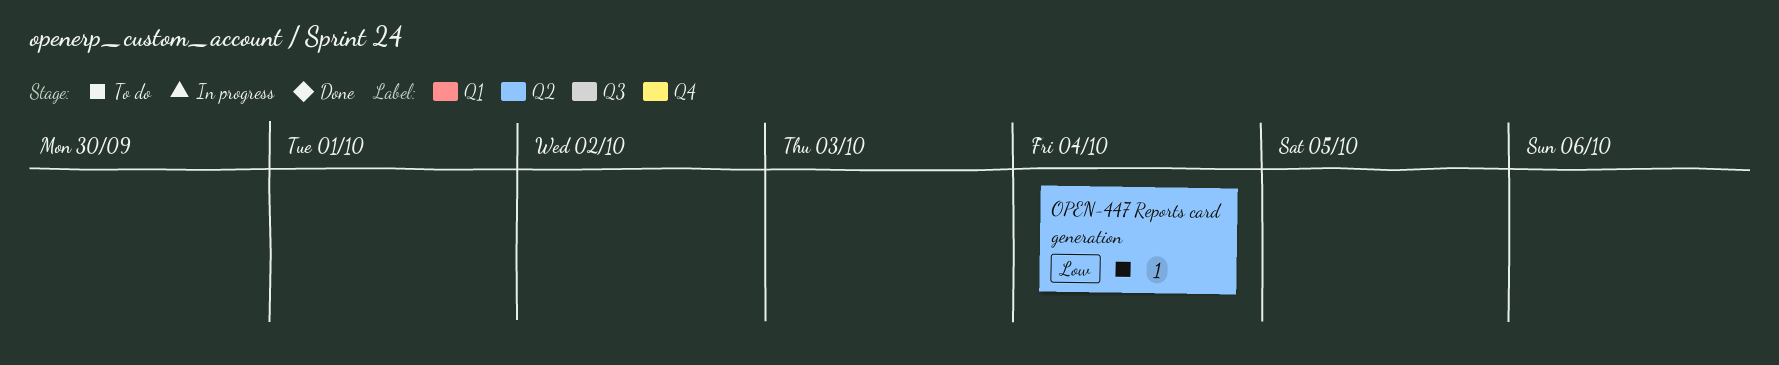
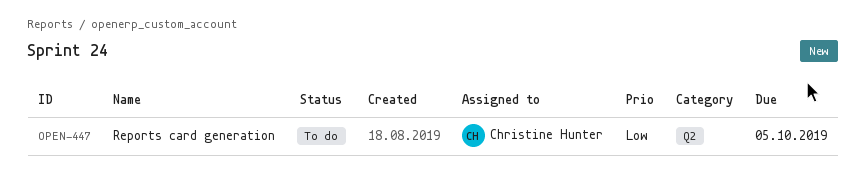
OPEN-447, due: Oct 4 -> Oct 5

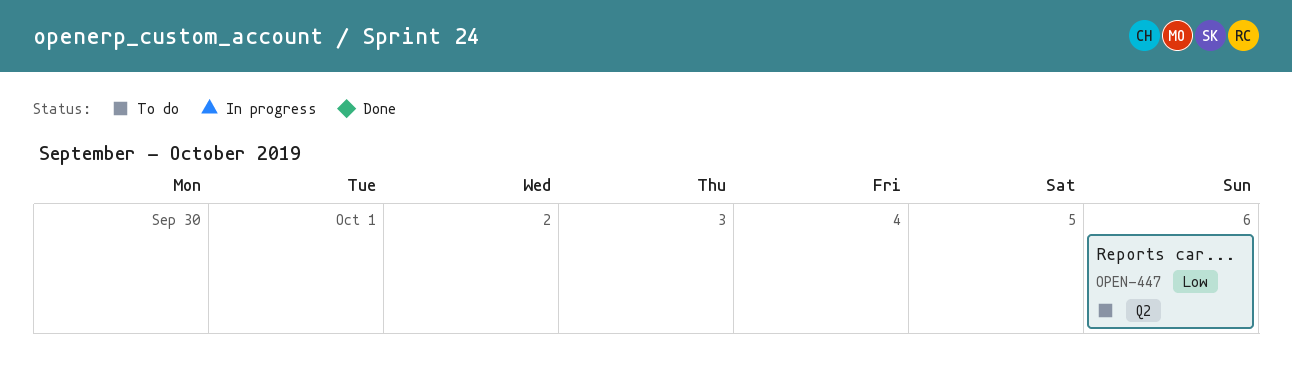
OPEN-447, due: Oct 5 -> Oct 6

